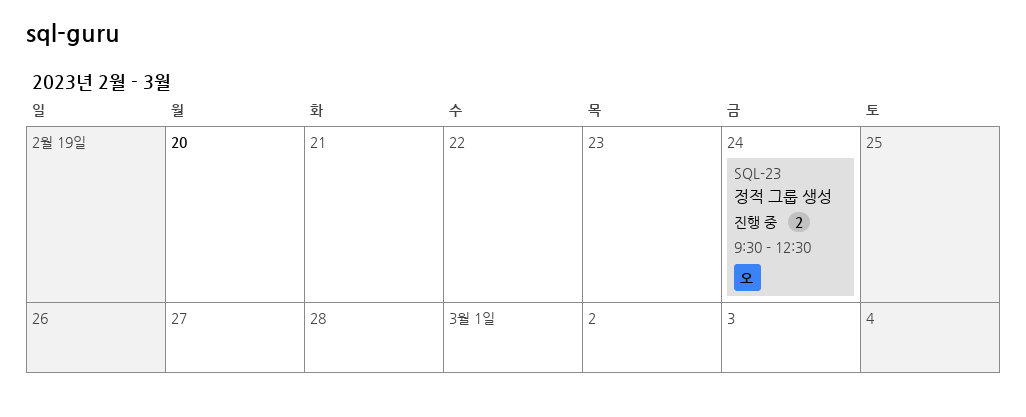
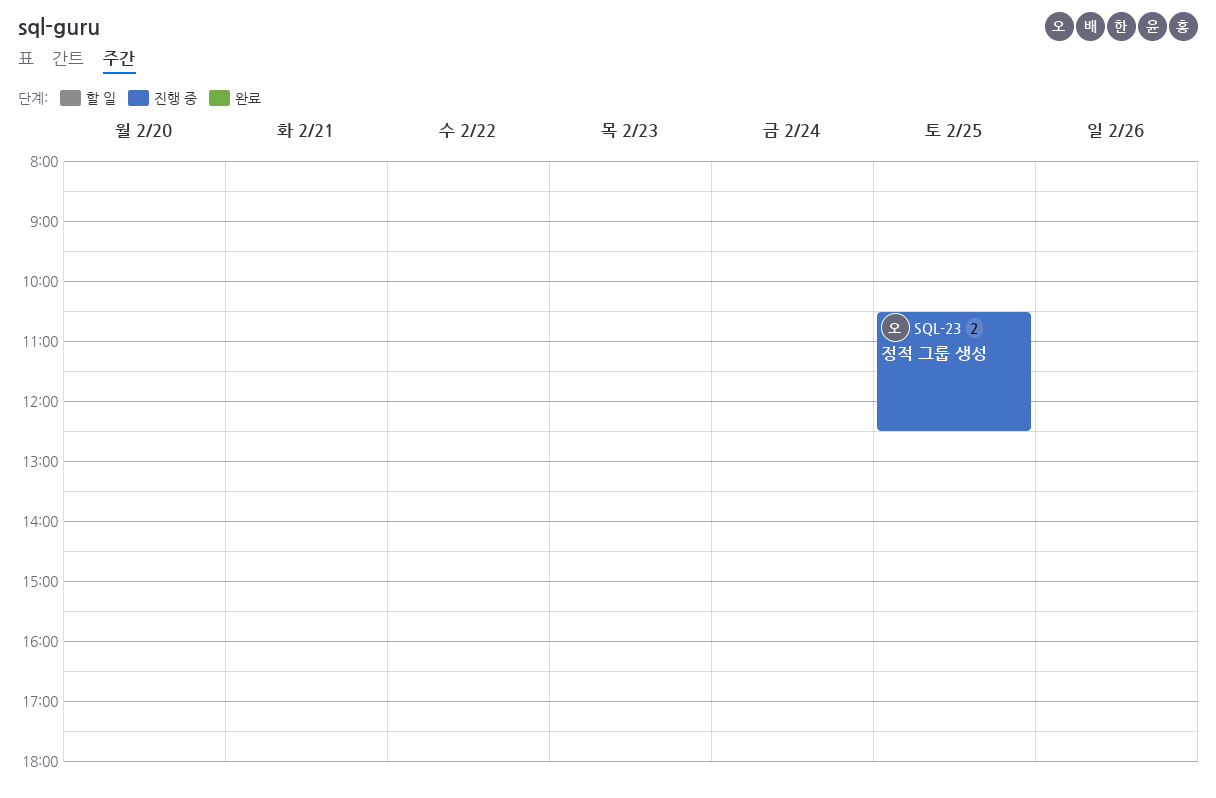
SQL-23, day: Feb 24 -> Feb 25
SQL-23, begins: 09:30 -> 10:30

